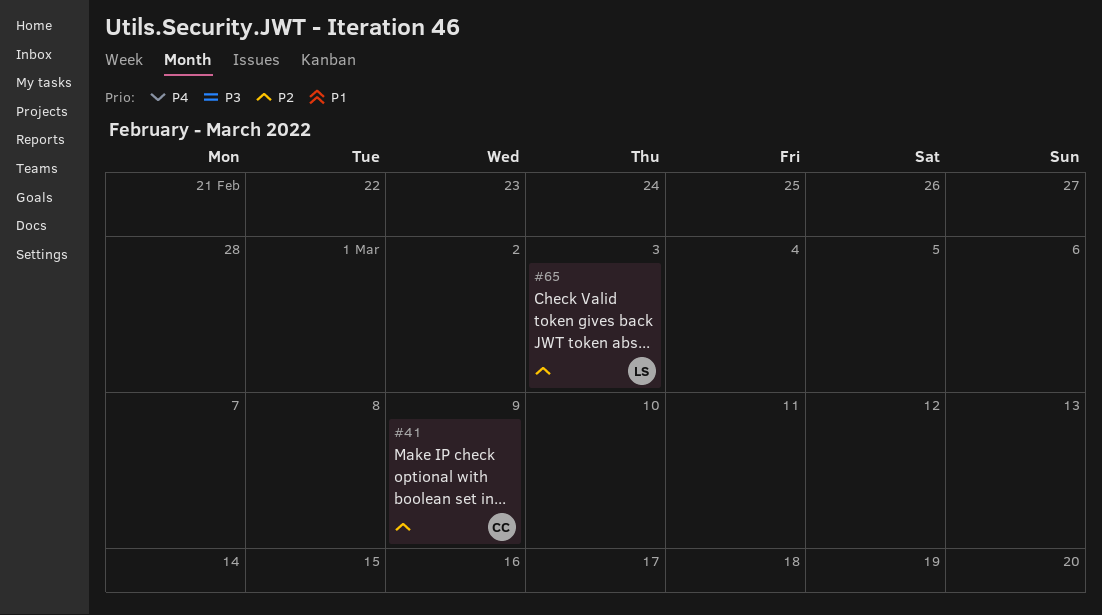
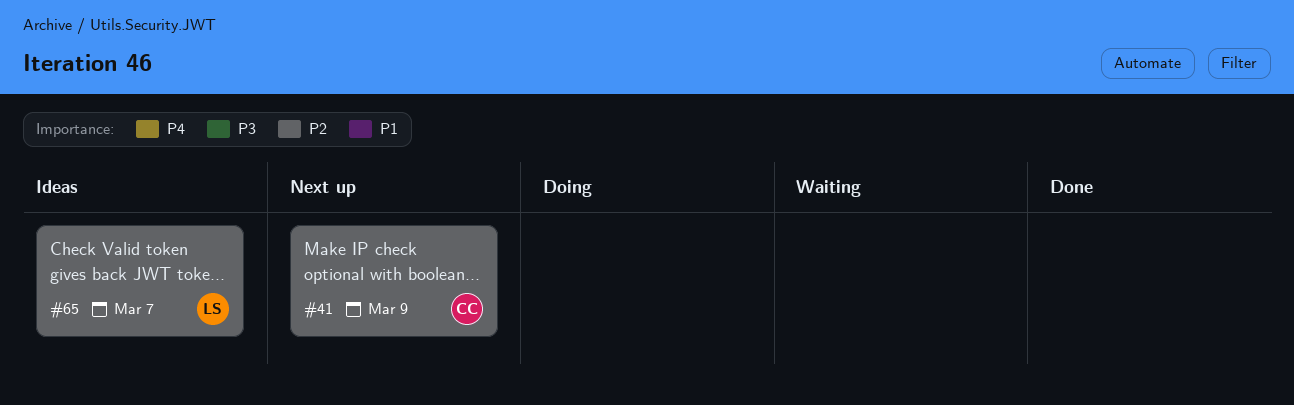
#65, due: Mar 3 -> Mar 7

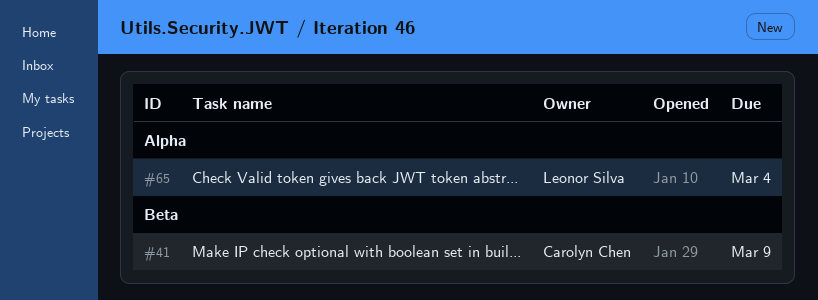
#65, due: Mar 7 -> Mar 4

